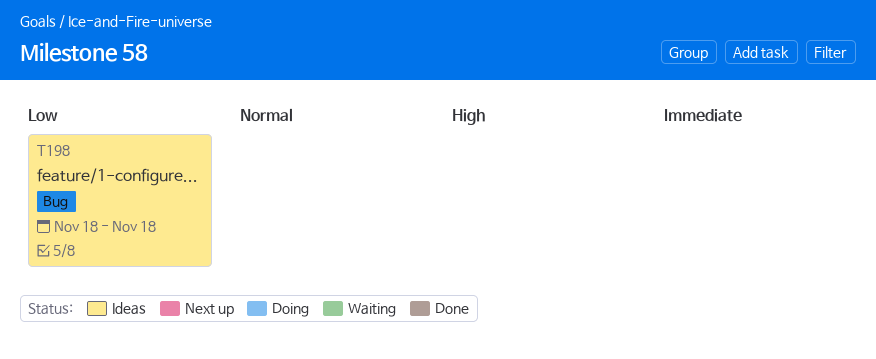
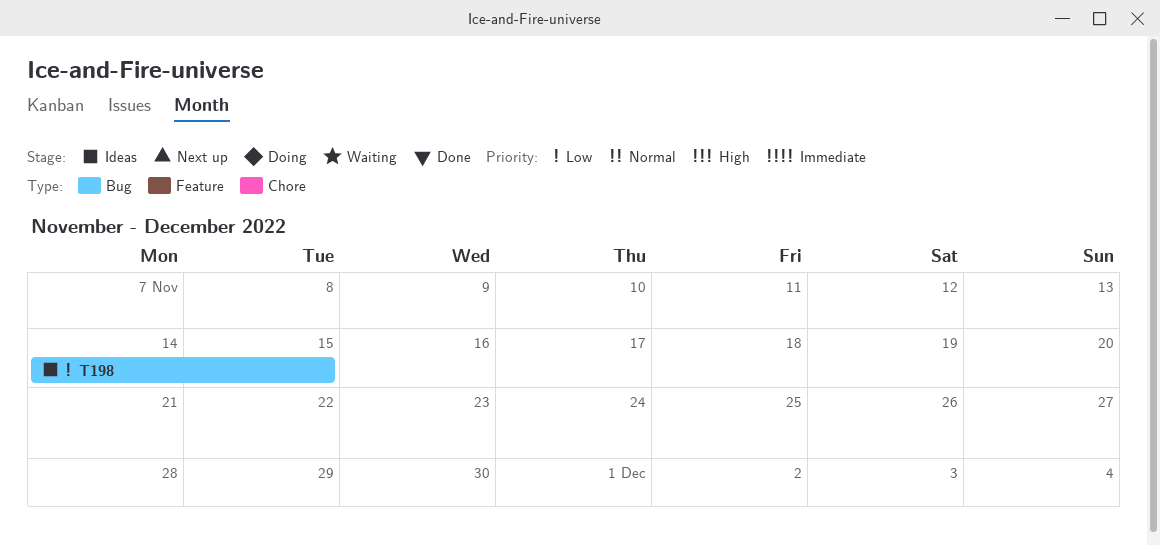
T198, start: Nov 18 -> Nov 14
T198, due: Nov 18 -> Nov 15

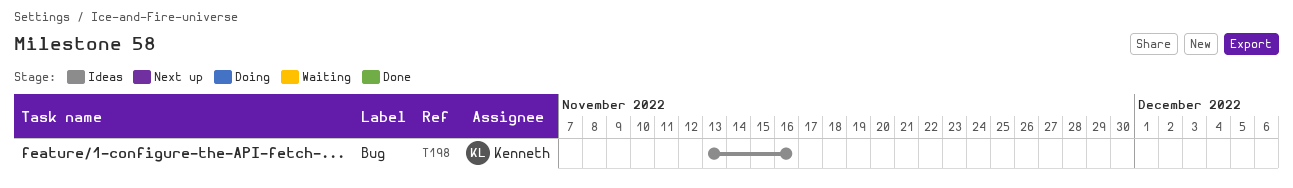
T198, start: Nov 14 -> Nov 13
T198, due: Nov 15 -> Nov 16

